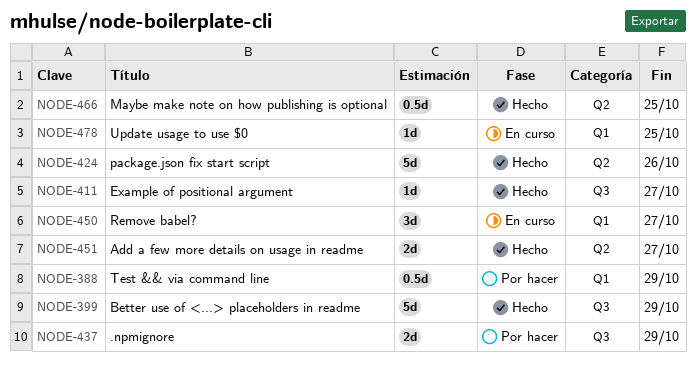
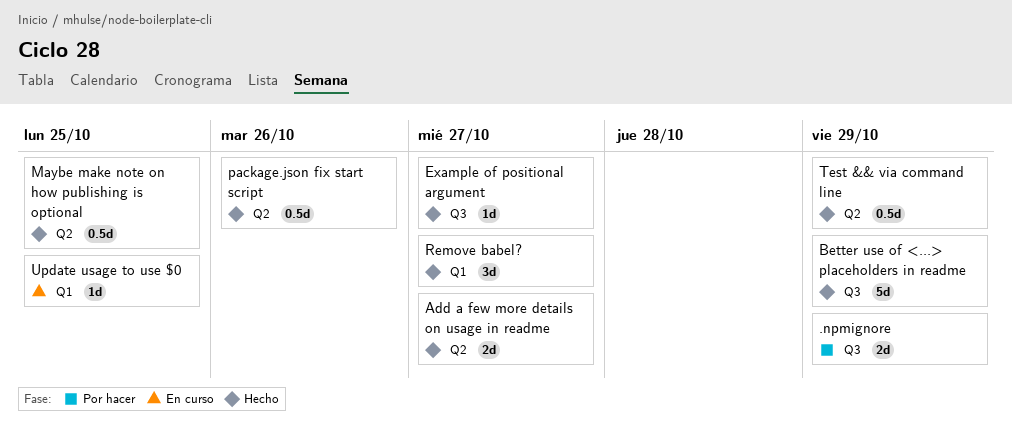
package.json fix start script, estimate: 5d -> 0.5d
Remove babel?, status: En curso -> Hecho
Test && via command line, status: Por hacer -> Hecho
Test && via command line, label: Q1 -> Q2

